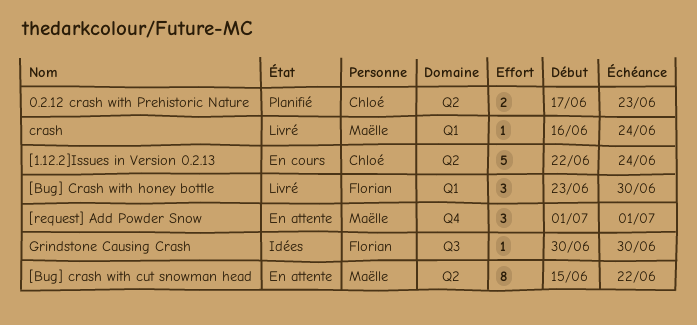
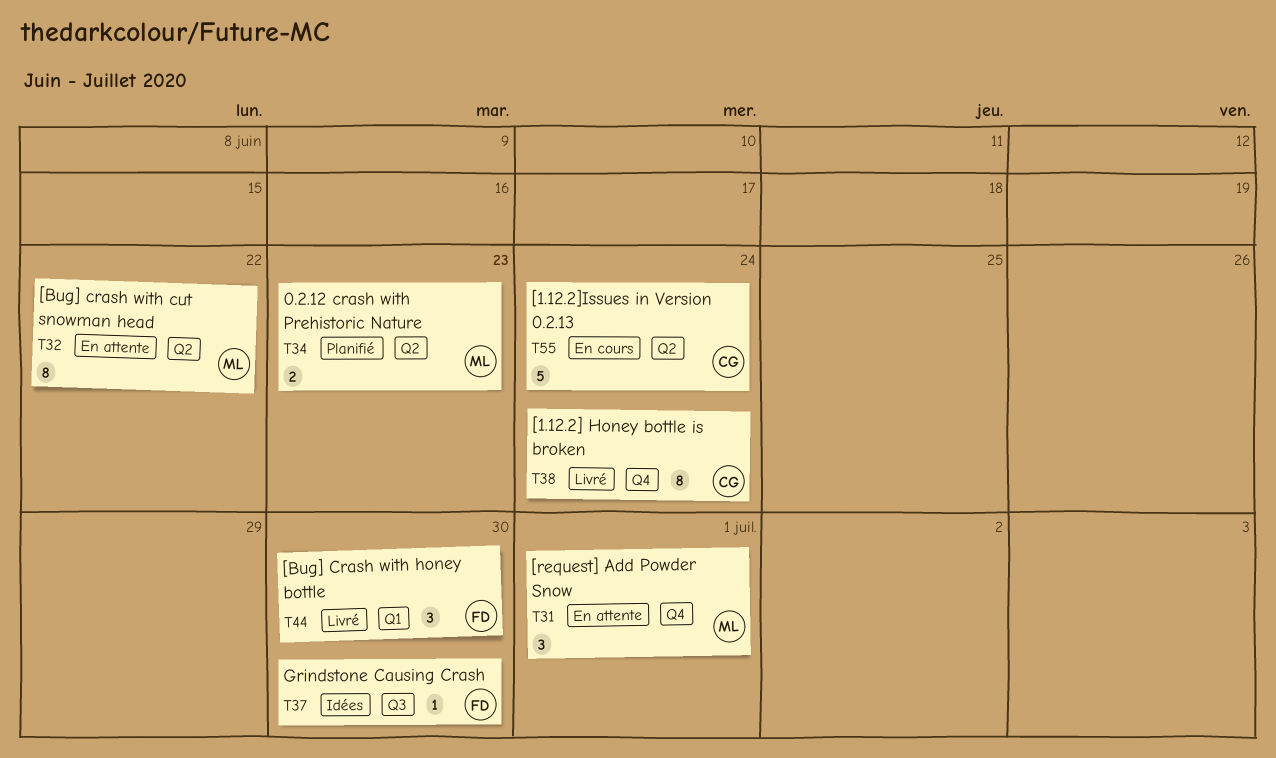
0.2.12 crash with Prehistoric Nature, owner: Chloé -> Maëlle
[1.12.2] Honey bottle is broken: none -> present
crash: present -> none

